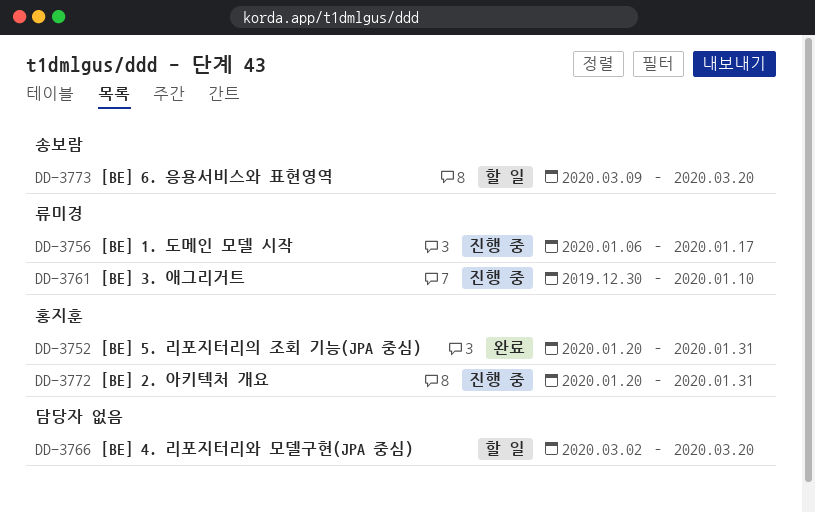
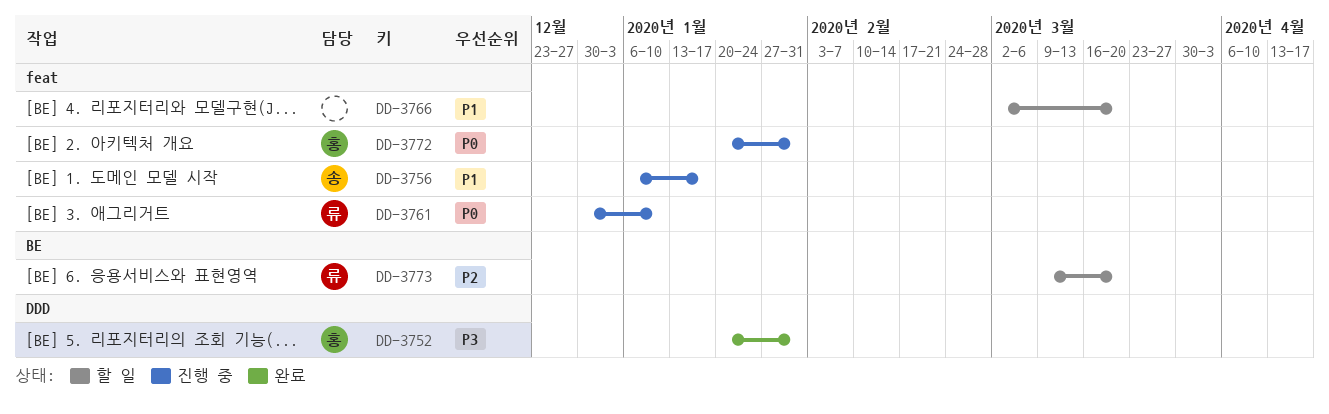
DD-3756, owner: 류미경 -> 송보람
DD-3773, owner: 송보람 -> 류미경

